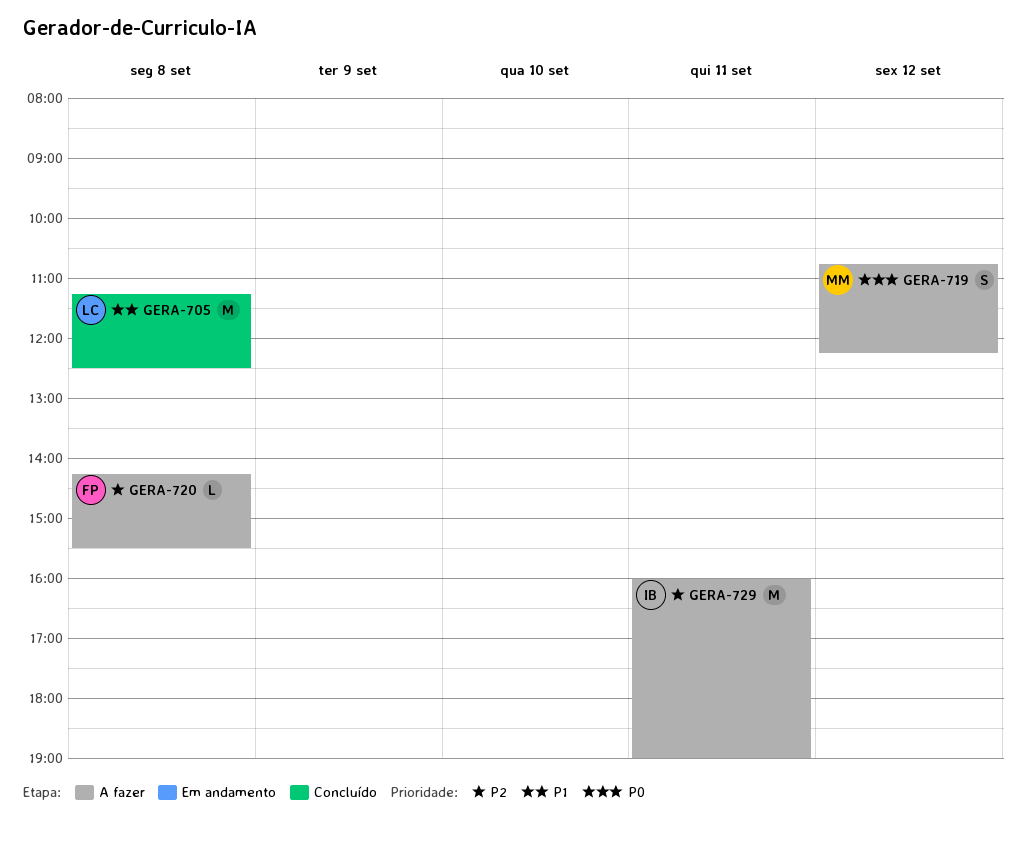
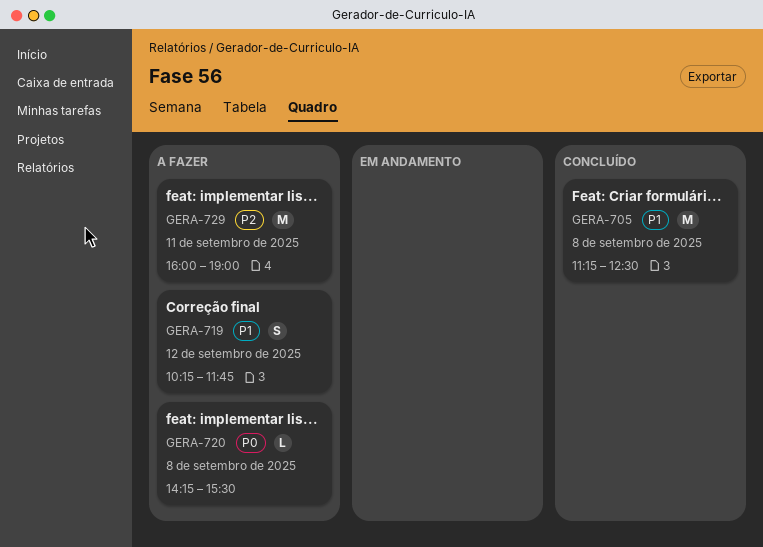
GERA-719, priority: P0 -> P1
GERA-719, begins: 10:45 -> 10:15
GERA-719, ends: 12:15 -> 11:45
GERA-720, priority: P2 -> P0

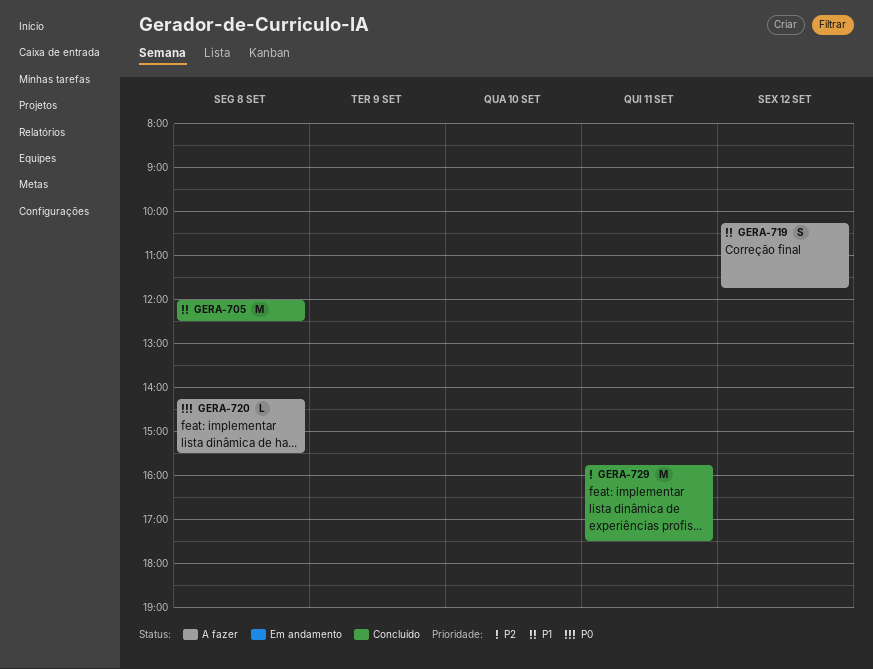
GERA-705, begins: 11:15 -> 12:00
GERA-729, status: A fazer -> Concluído
GERA-729, begins: 16:00 -> 15:45
GERA-729, ends: 19:00 -> 17:30

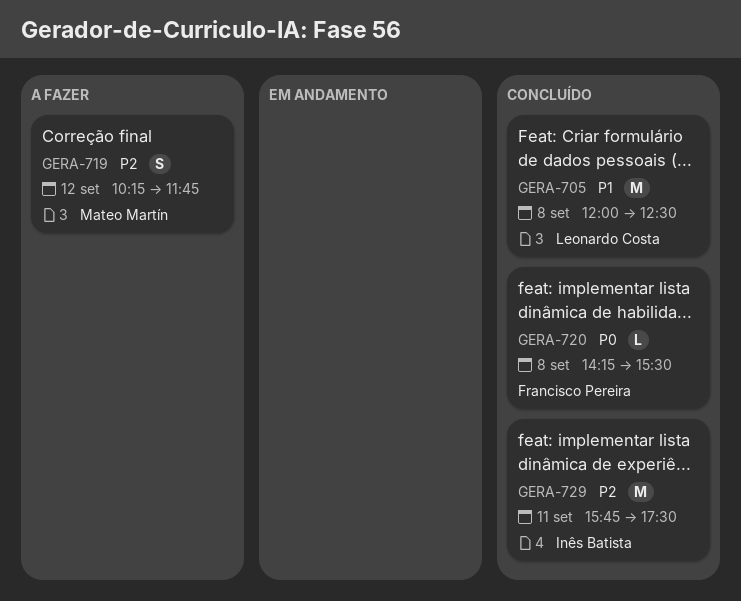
GERA-719, priority: P1 -> P2
GERA-720, status: A fazer -> Concluído

